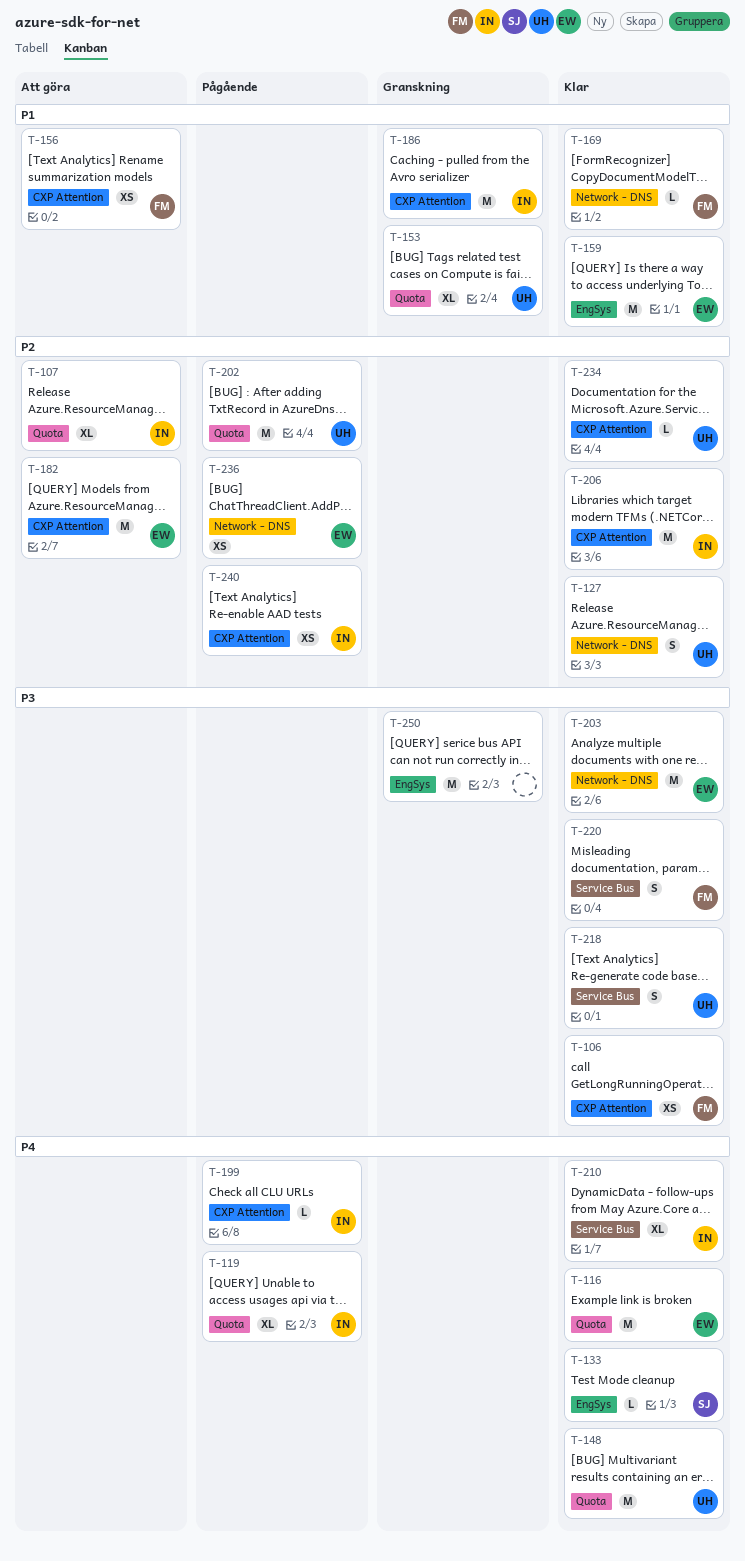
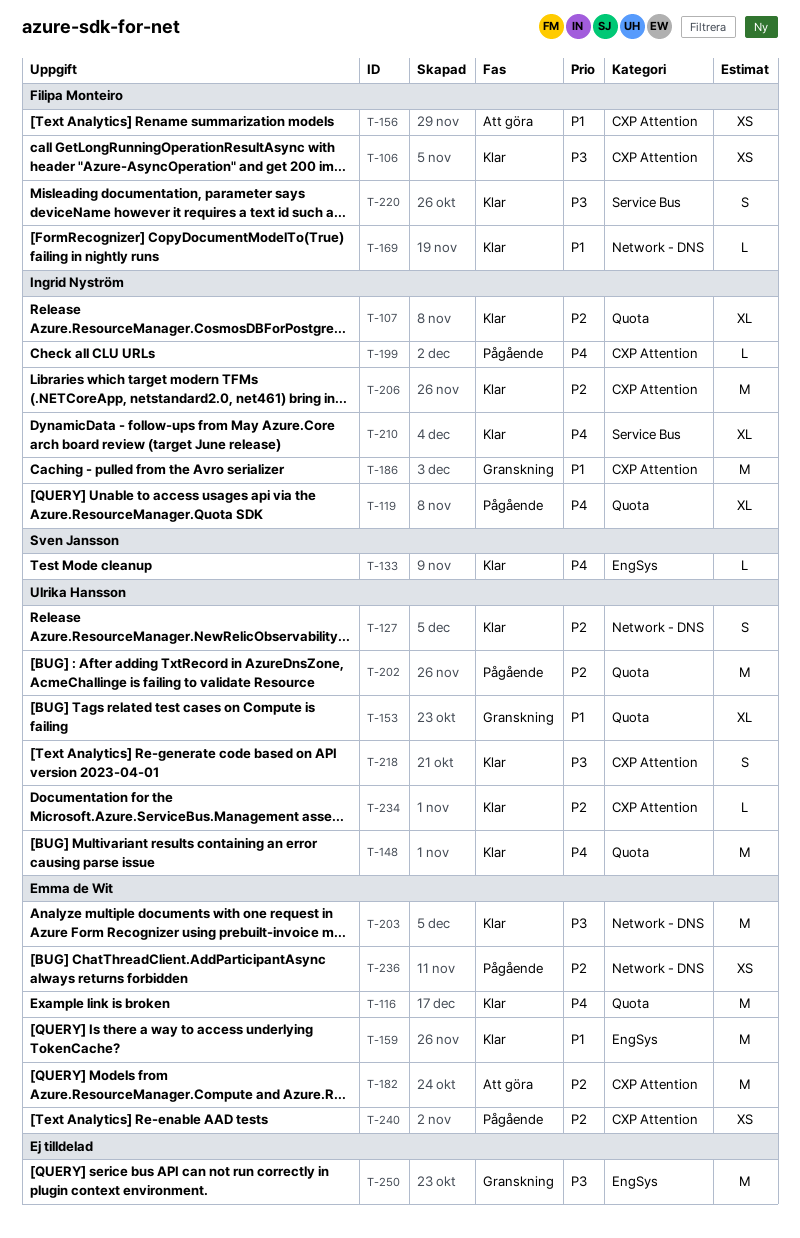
T-107, status: Att göra -> Klar
T-218, label: Service Bus -> CXP Attention
T-240, owner: Ingrid Nyström -> Emma de Wit

